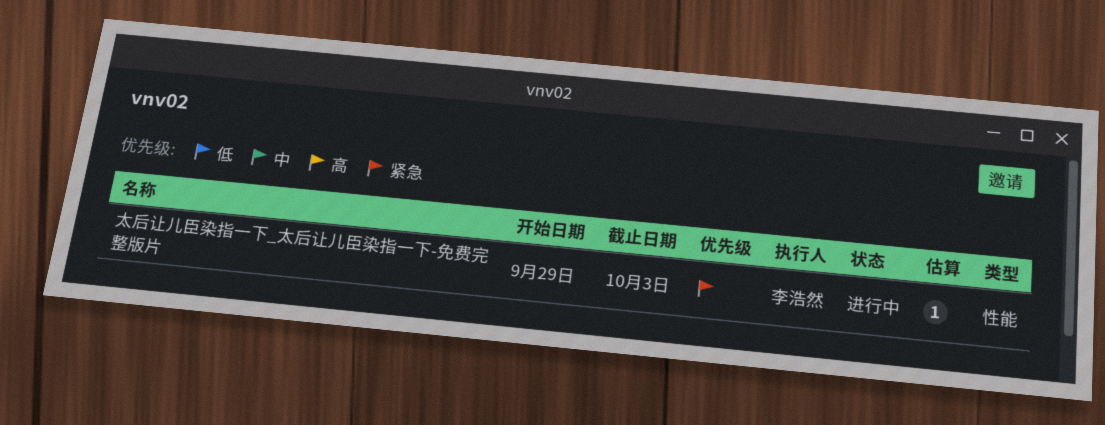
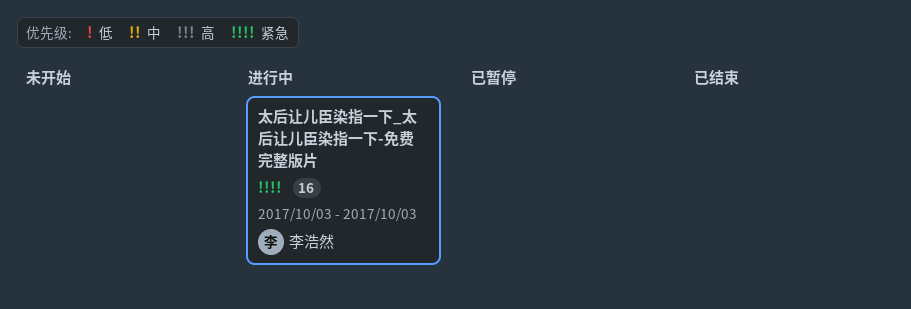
太后让儿臣染指一下_太后让儿臣染指一下-免费完整版片, estimate: 1 -> 16
太后让儿臣染指一下_太后让儿臣染指一下-免费完整版片, start: Sep 29 -> Oct 3

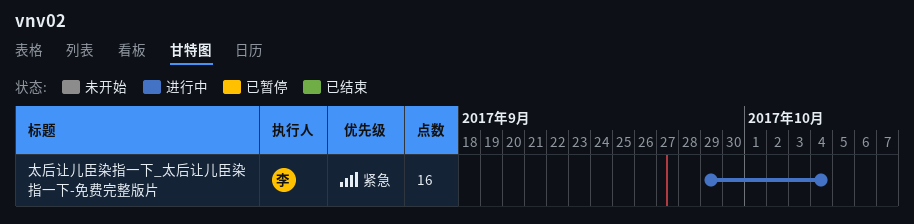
太后让儿臣染指一下_太后让儿臣染指一下-免费完整版片, start: Oct 3 -> Sep 29
太后让儿臣染指一下_太后让儿臣染指一下-免费完整版片, due: Oct 3 -> Oct 4

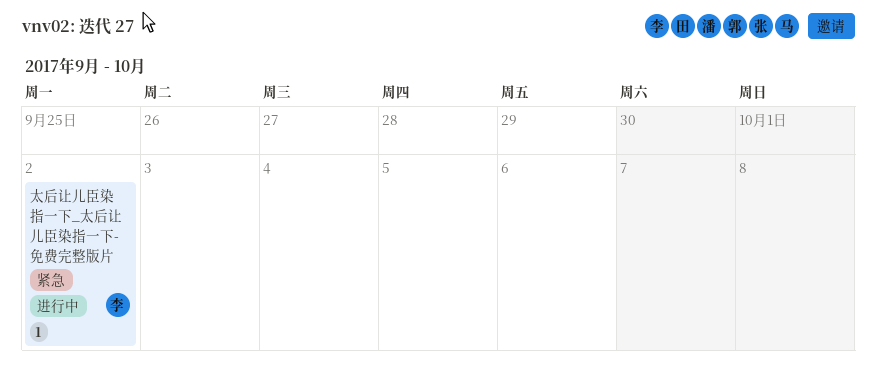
太后让儿臣染指一下_太后让儿臣染指一下-免费完整版片, estimate: 16 -> 1
太后让儿臣染指一下_太后让儿臣染指一下-免费完整版片, due: Oct 4 -> Oct 2

